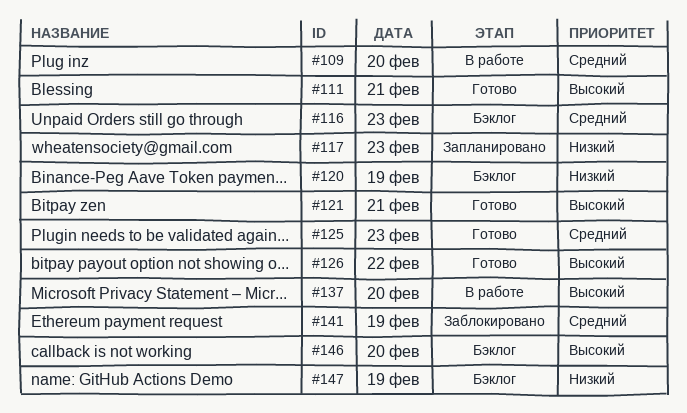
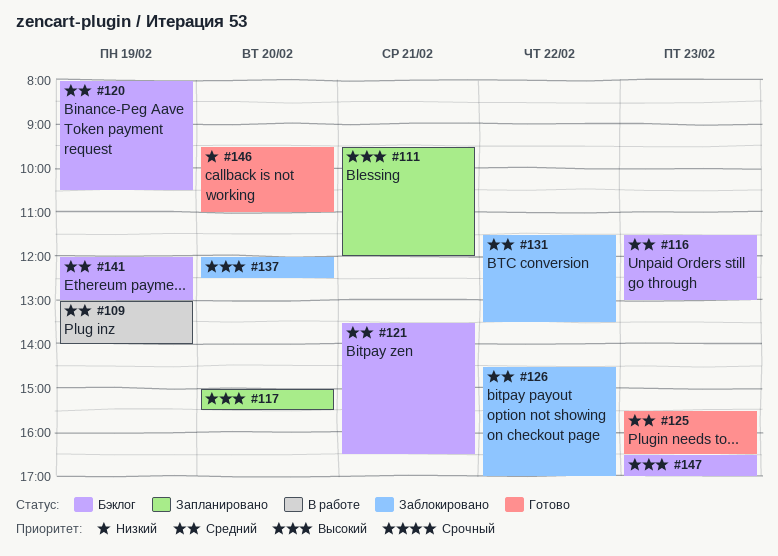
#109, day: Feb 20 -> Feb 19
#111, status: Готово -> Запланировано
#117, priority: Низкий -> Высокий
#117, day: Feb 23 -> Feb 20
#120, priority: Низкий -> Средний
#121, status: Готово -> Бэклог
#121, priority: Высокий -> Средний
#126, status: Готово -> Заблокировано
#126, priority: Высокий -> Средний
#131: none -> present
#137, status: В работе -> Заблокировано
#141, status: Заблокировано -> Бэклог
#146, status: Бэклог -> Готово
#146, priority: Высокий -> Низкий
#147, priority: Низкий -> Высокий
#147, day: Feb 19 -> Feb 23

